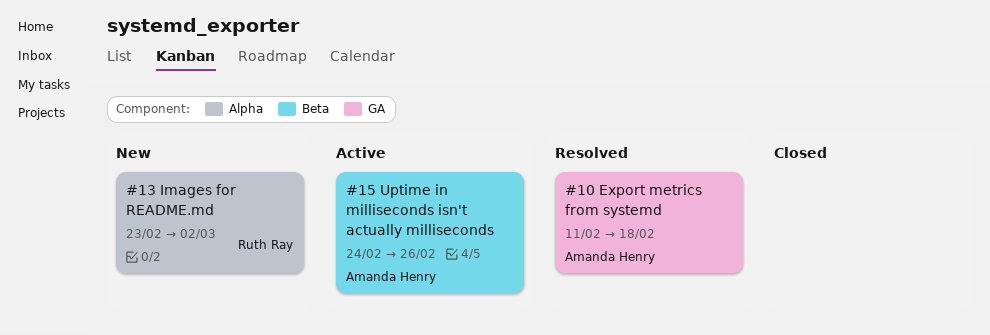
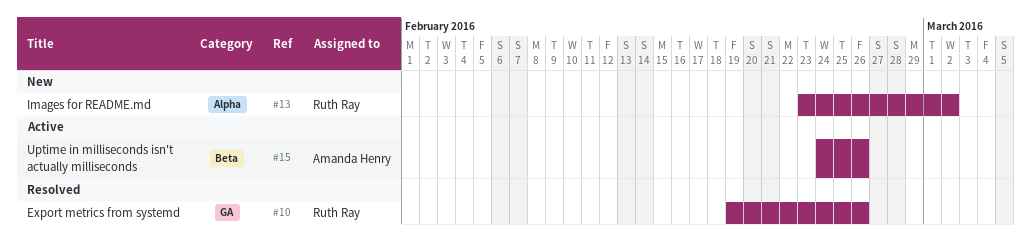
#10, owner: Amanda Henry -> Ruth Ray
#10, start: Feb 11 -> Feb 19
#10, due: Feb 18 -> Feb 26

